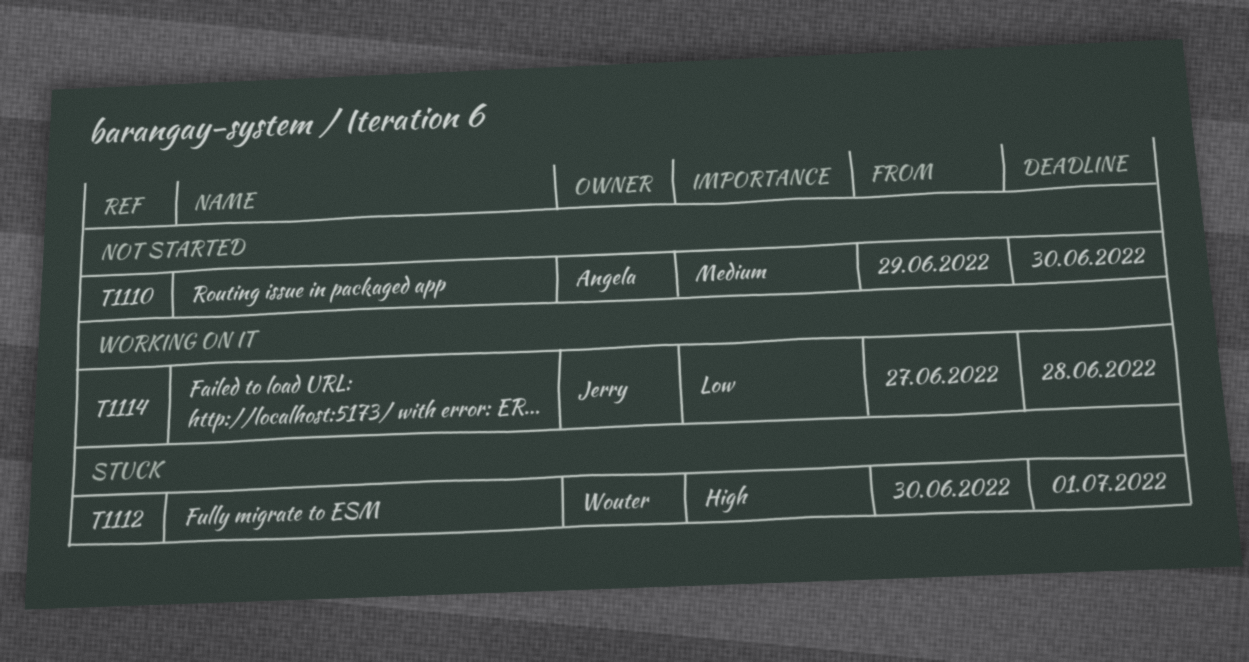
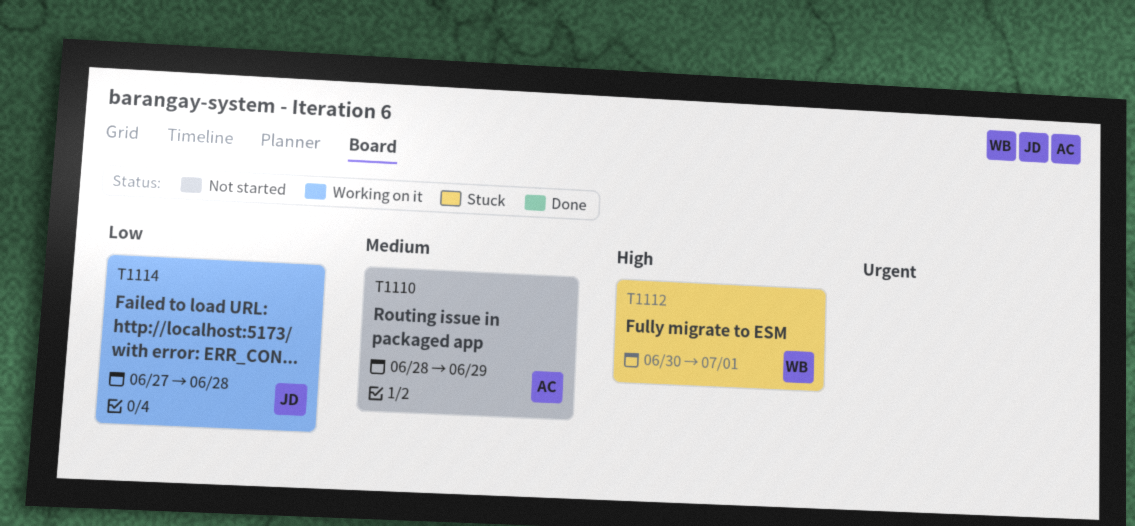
T1110, start: Jun 29 -> Jun 28
T1110, due: Jun 30 -> Jun 29

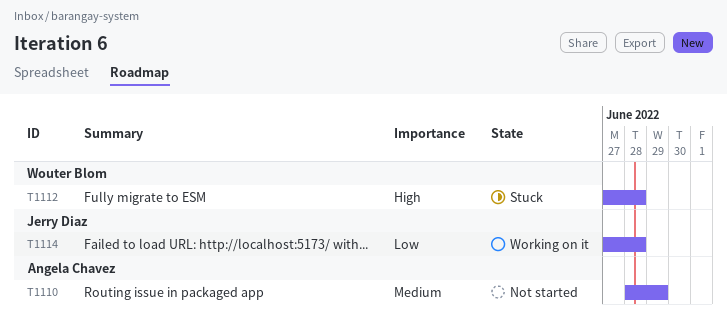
T1112, start: Jun 30 -> Jun 27
T1112, due: Jul 1 -> Jun 28

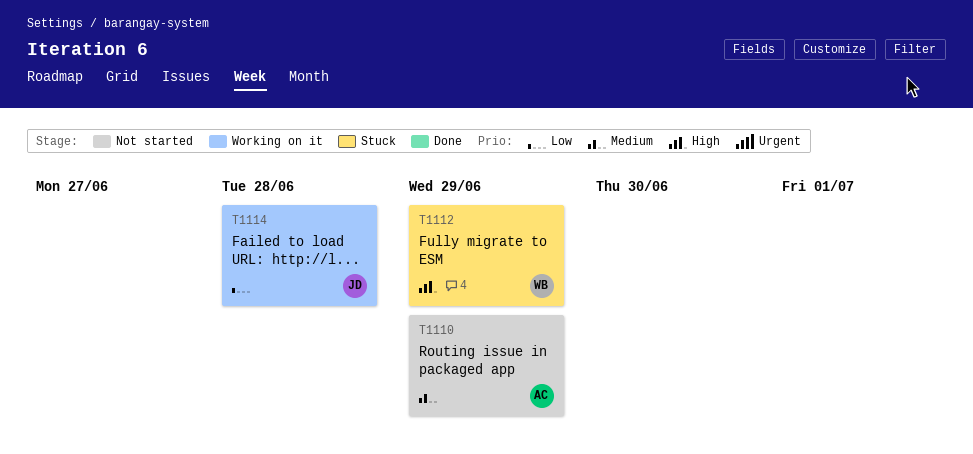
T1112, due: Jun 28 -> Jun 29

